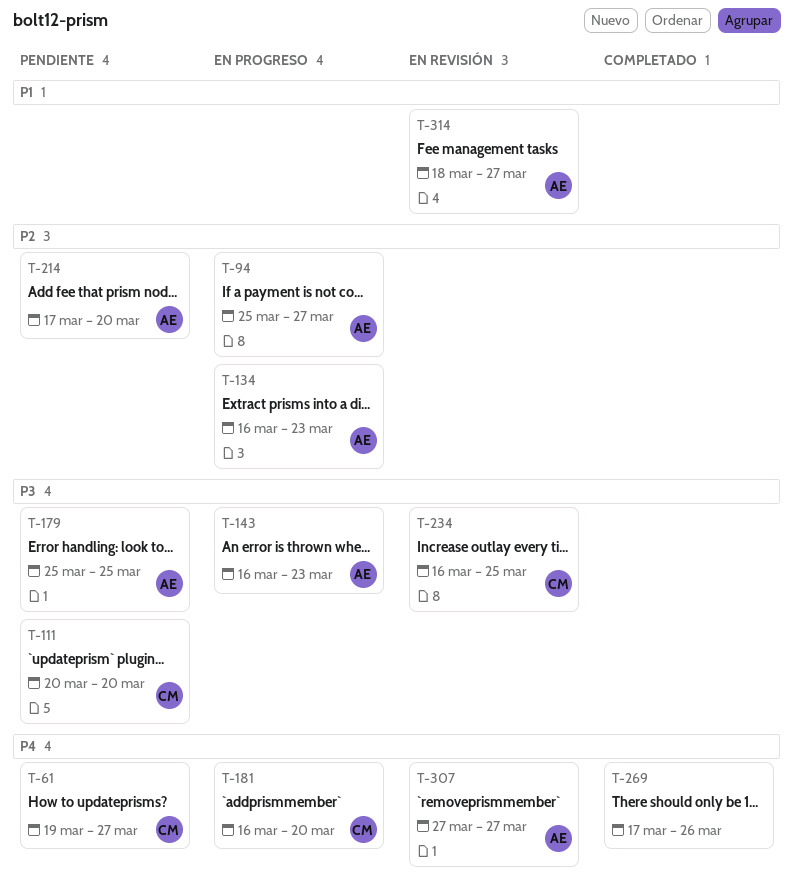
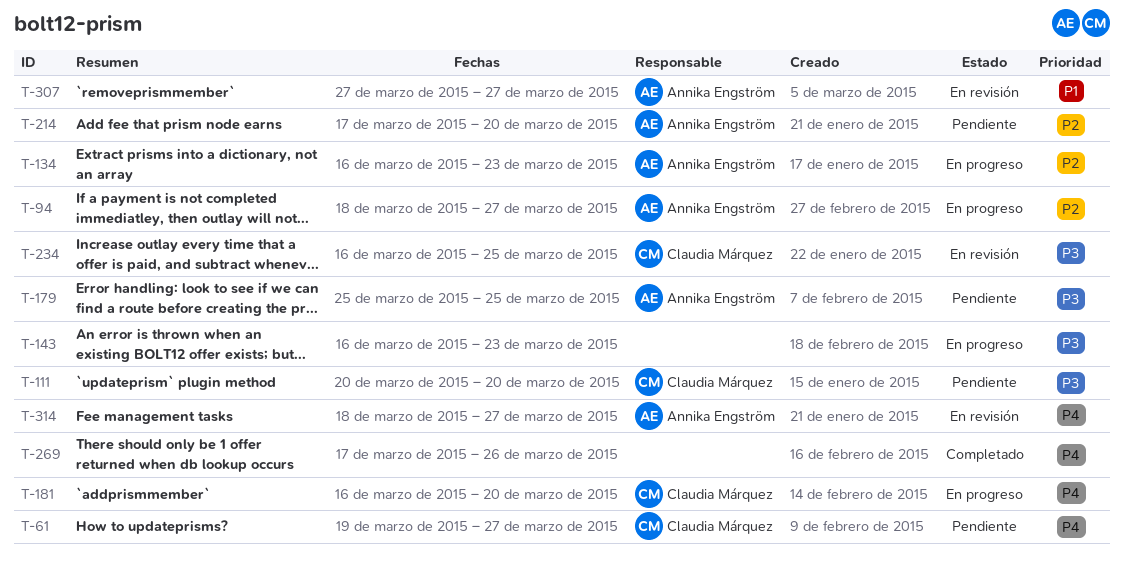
T-94, start: Mar 25 -> Mar 18
T-143, owner: Annika Engström -> none
T-307, priority: P4 -> P1
T-314, priority: P1 -> P4

